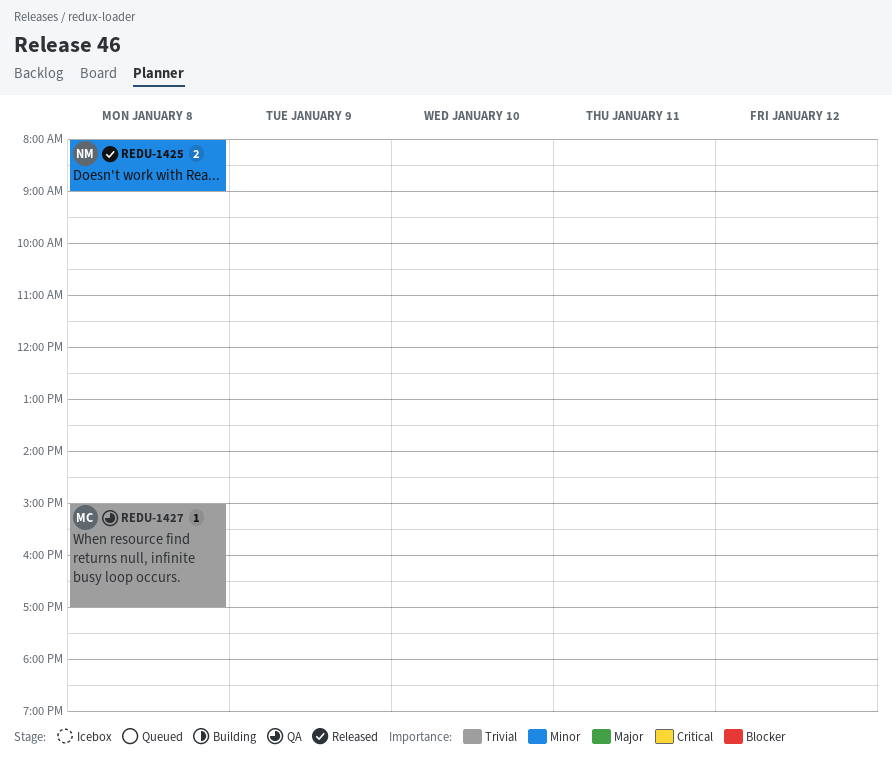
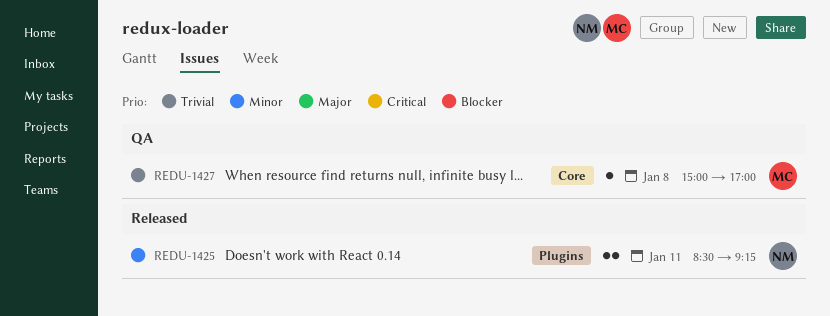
REDU-1425, day: Jan 8 -> Jan 11
REDU-1425, begins: 08:00 -> 08:30
REDU-1425, ends: 09:00 -> 09:15

